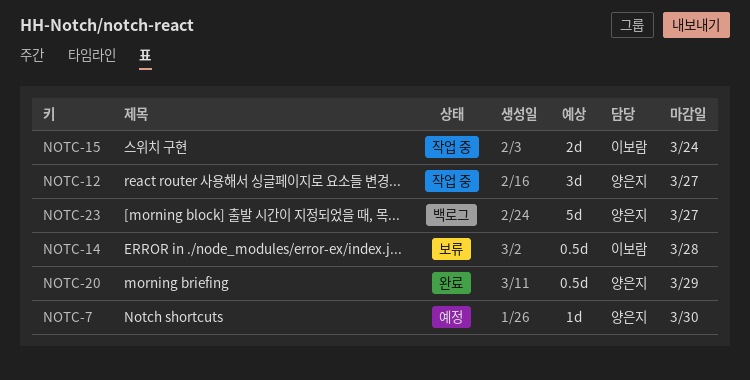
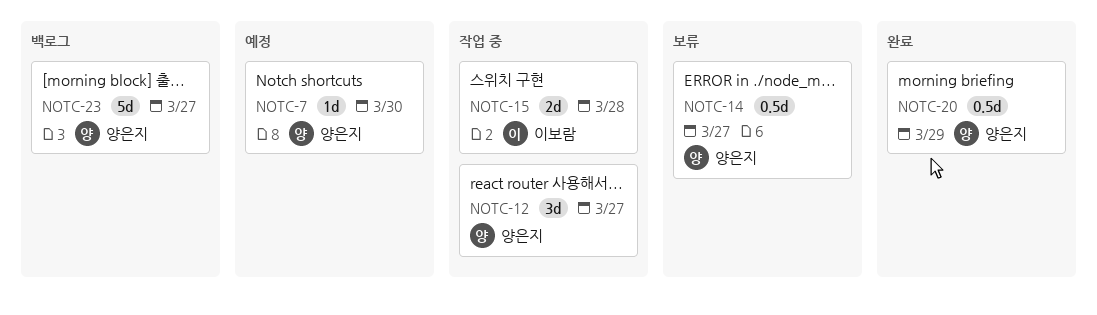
NOTC-14, owner: 이보람 -> 양은지
NOTC-14, due: Mar 28 -> Mar 27
NOTC-15, due: Mar 24 -> Mar 28

